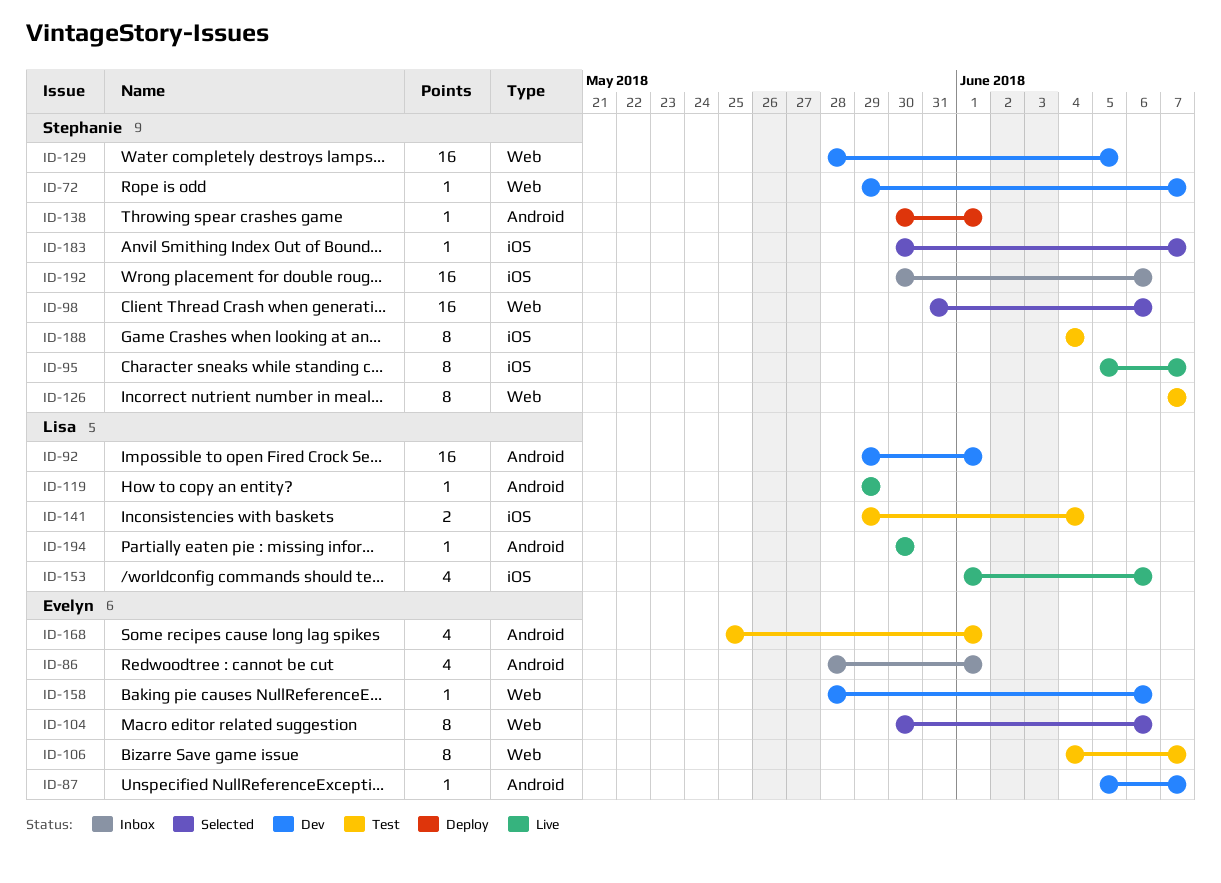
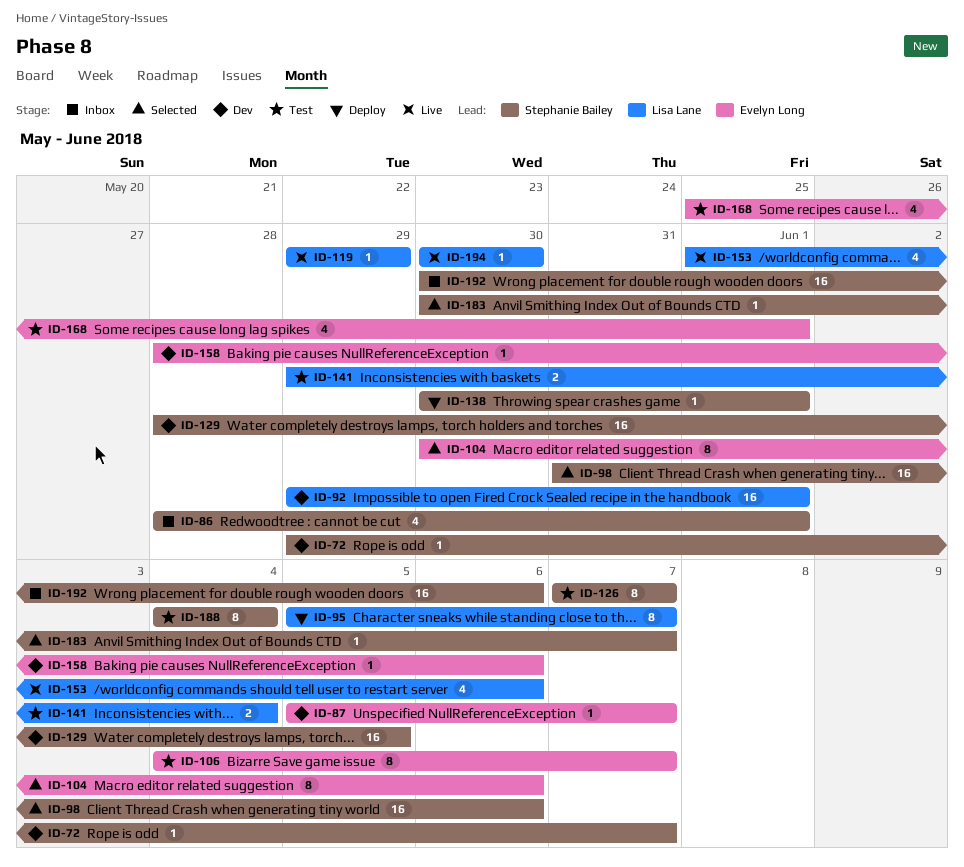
ID-86, owner: Evelyn Long -> Stephanie Bailey
ID-95, status: Live -> Deploy
ID-95, owner: Stephanie Bailey -> Lisa Lane

